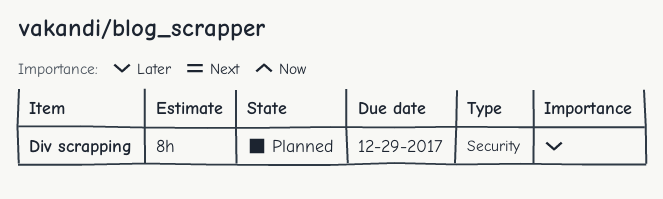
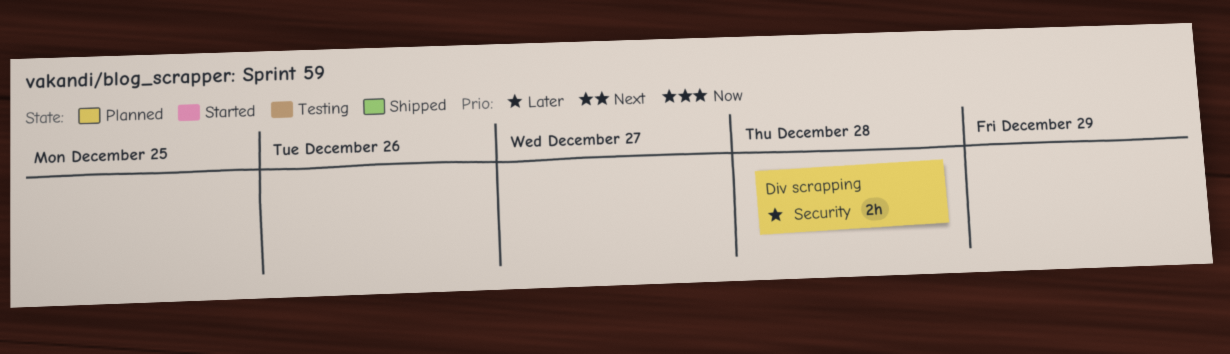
Div scrapping, estimate: 8h -> 2h
Div scrapping, due: Dec 29 -> Dec 28

